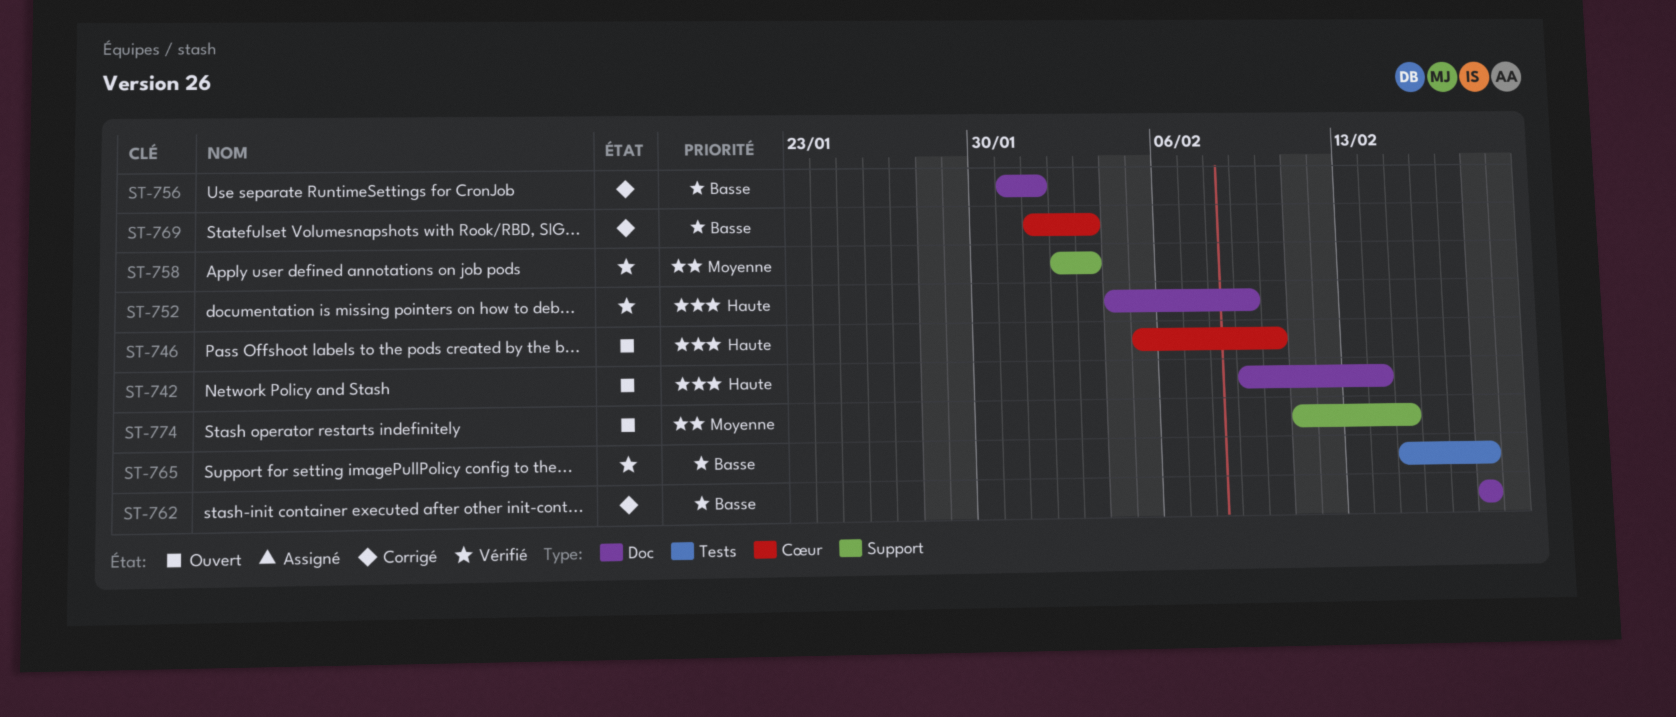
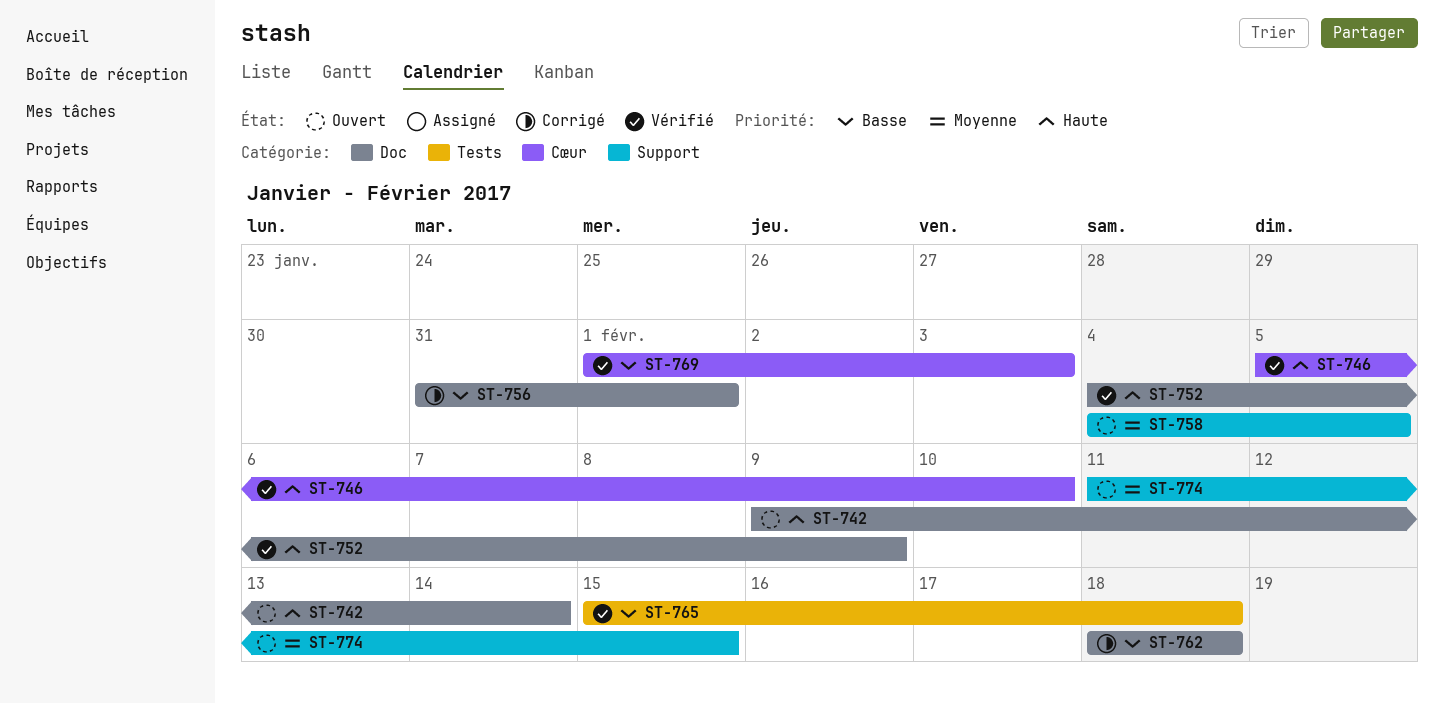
ST-746, status: Ouvert -> Vérifié
ST-758, status: Vérifié -> Ouvert
ST-758, start: Feb 2 -> Feb 4
ST-758, due: Feb 3 -> Feb 5
ST-769, status: Corrigé -> Vérifié

